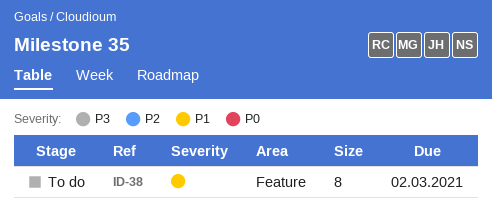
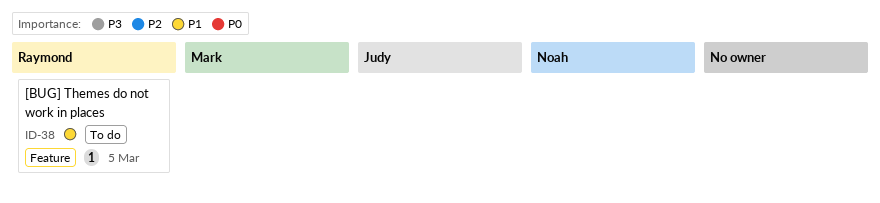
ID-38, estimate: 8 -> 1
ID-38, due: Mar 2 -> Mar 5

